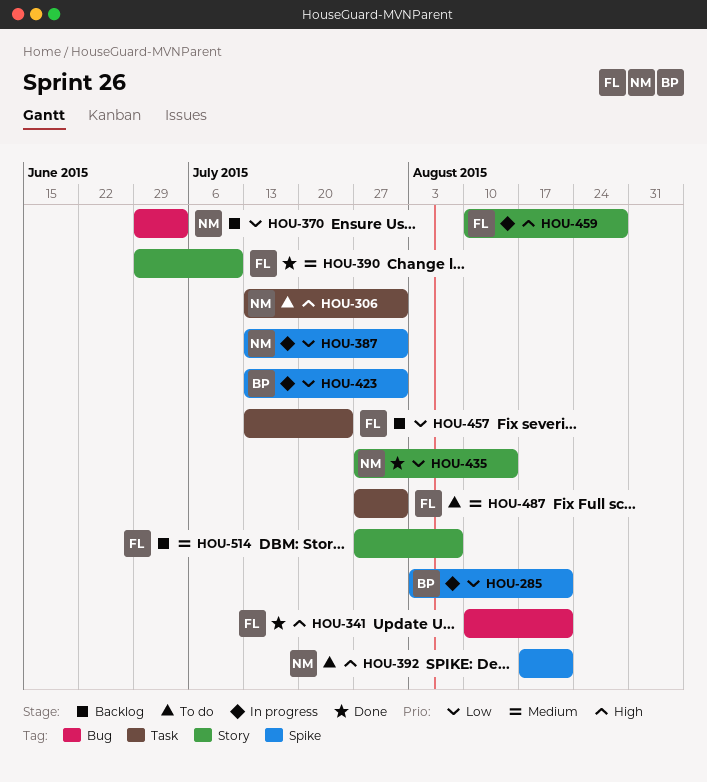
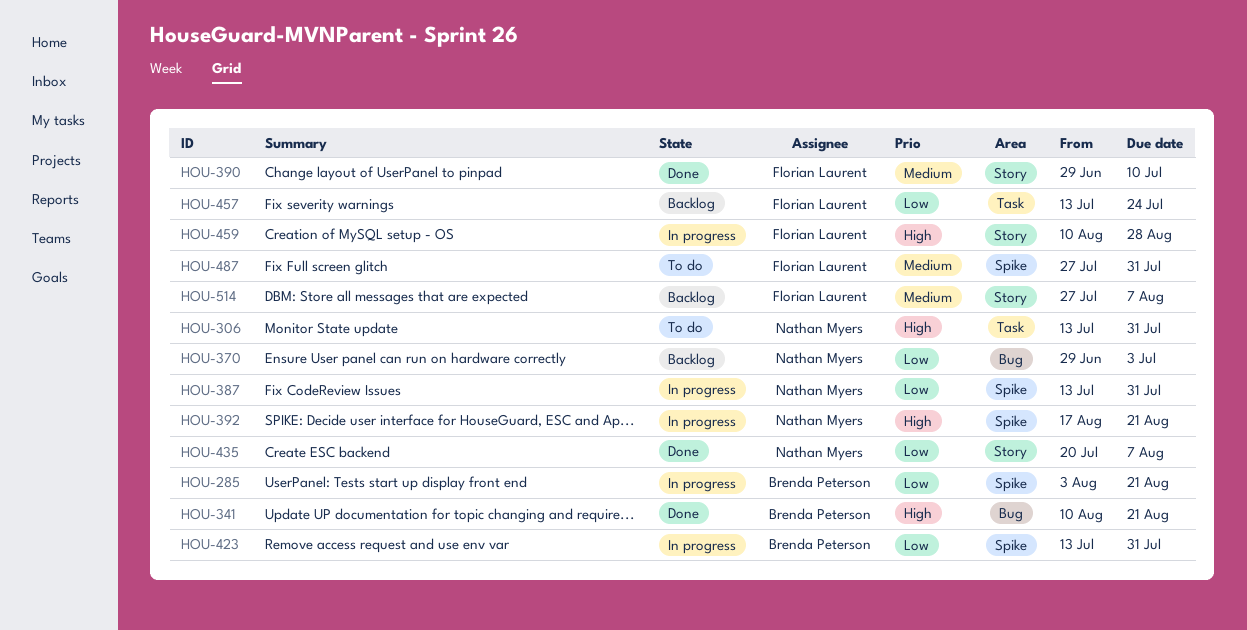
HOU-341, owner: Florian Laurent -> Brenda Peterson
HOU-392, status: To do -> In progress
HOU-435, start: Jul 27 -> Jul 20
HOU-435, due: Aug 14 -> Aug 7
HOU-487, label: Task -> Spike

